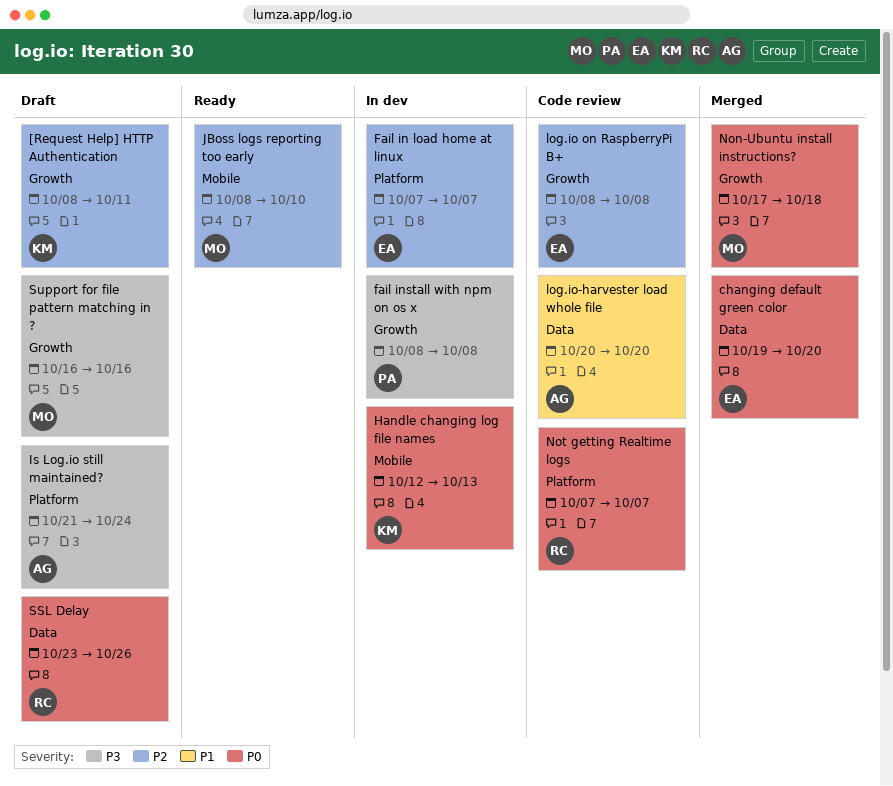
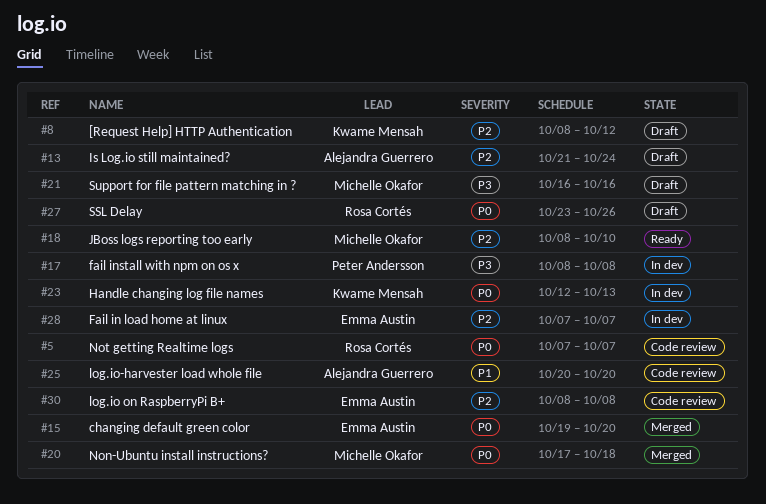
[Request Help] HTTP Authentication, due: Oct 11 -> Oct 12
Is Log.io still maintained?, priority: P3 -> P2

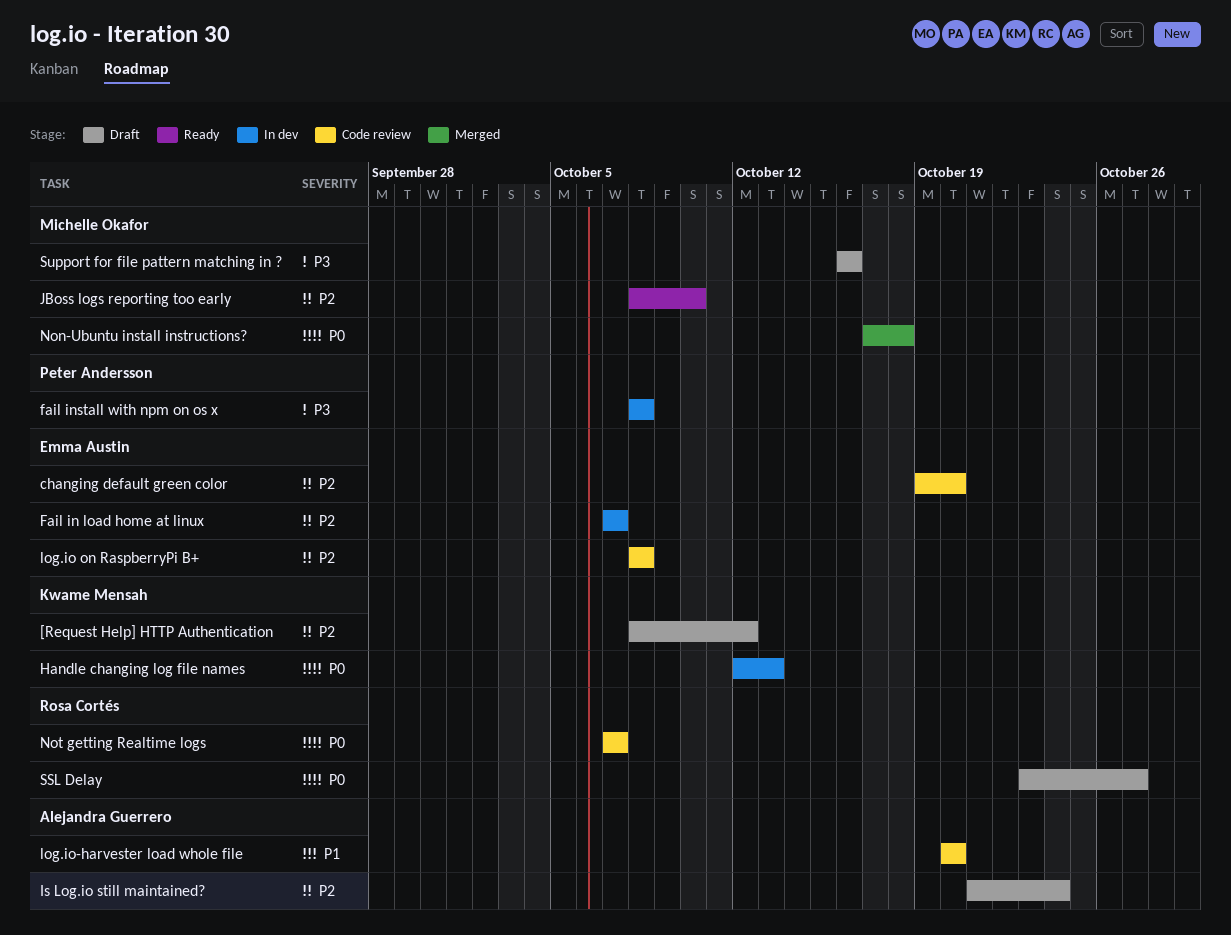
changing default green color, status: Merged -> Code review
changing default green color, priority: P0 -> P2
SSL Delay, due: Oct 26 -> Oct 27

